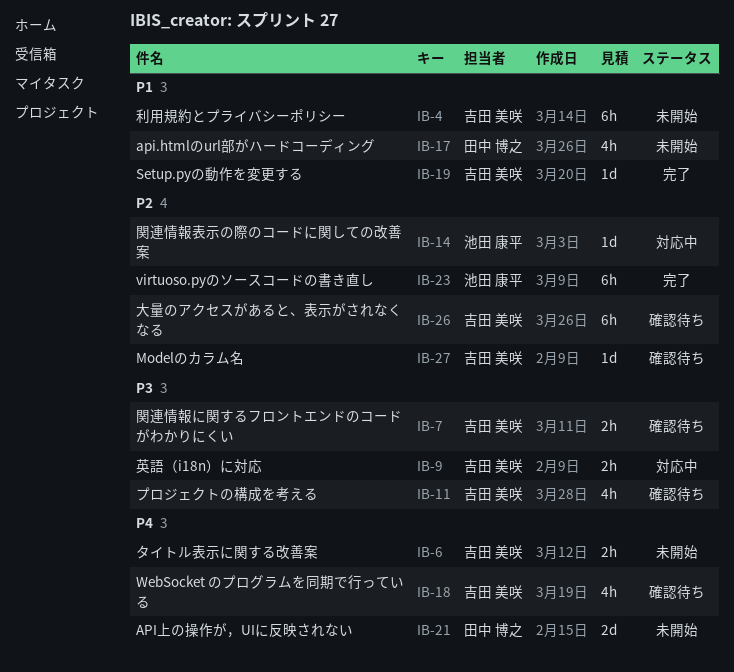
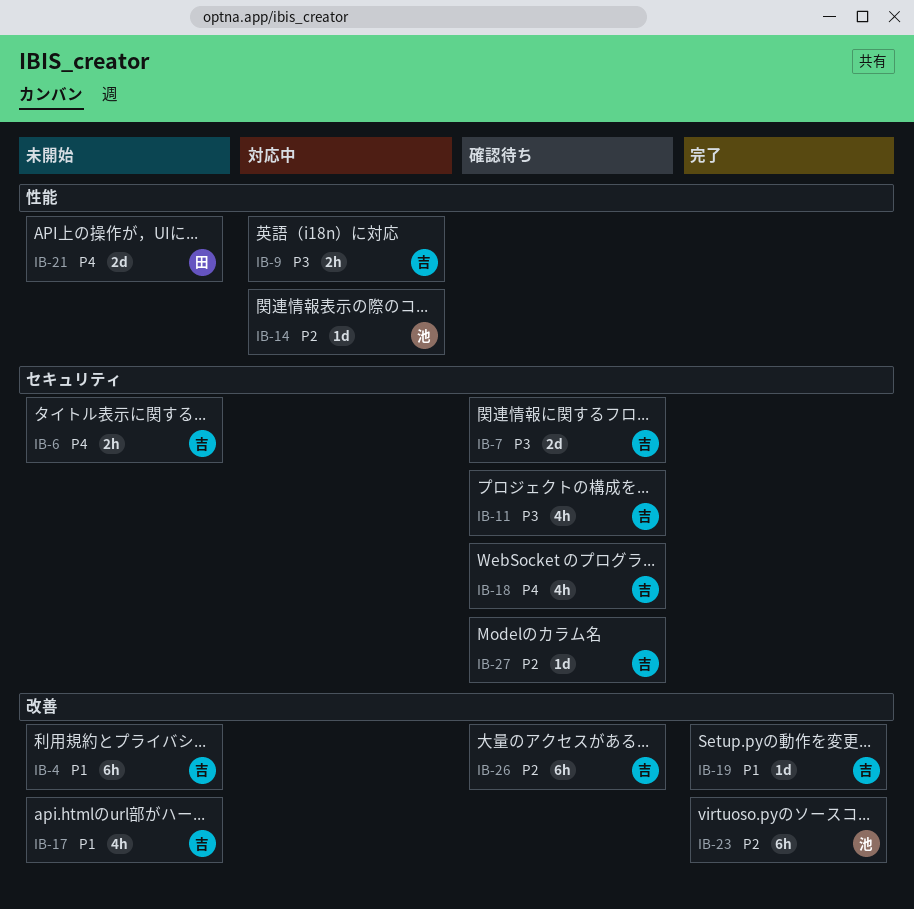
IB-7, estimate: 2h -> 2d
IB-17, owner: 田中 博之 -> 吉田 美咲

